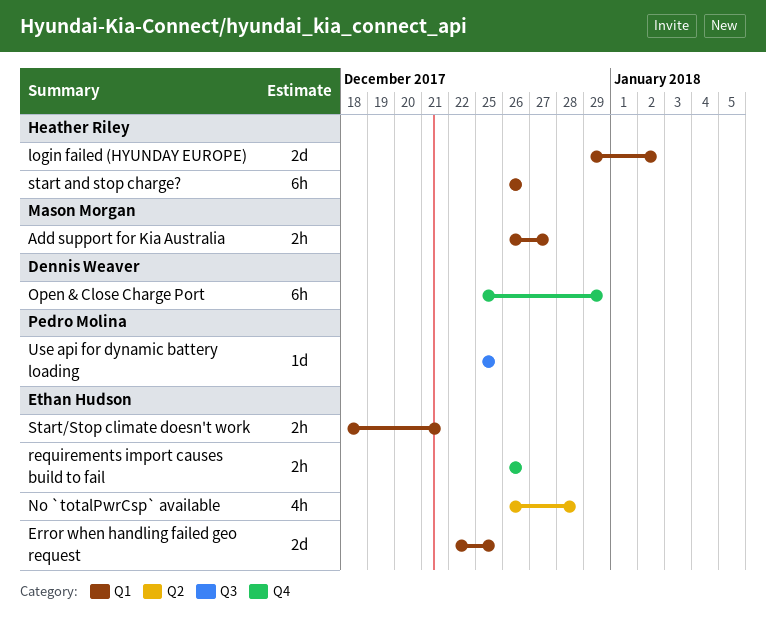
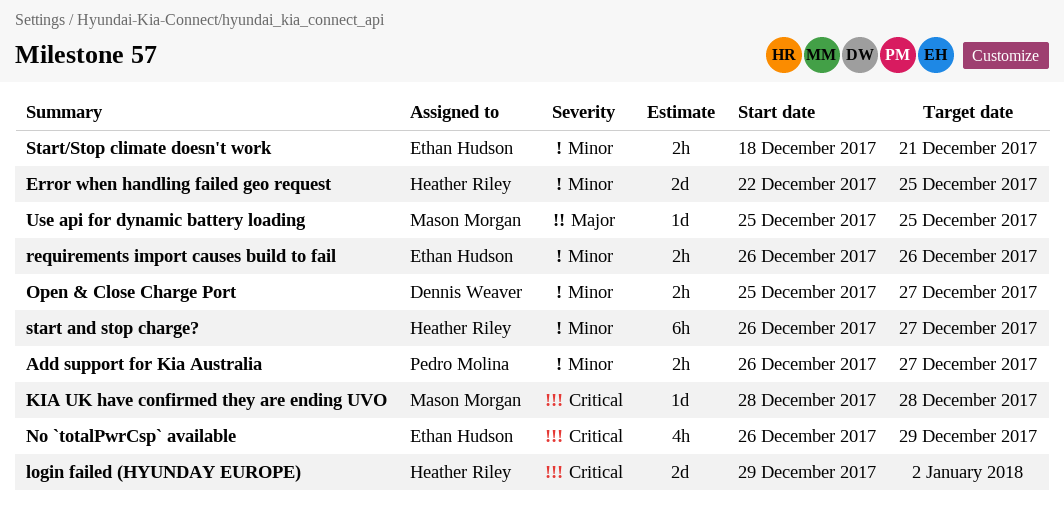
Add support for Kia Australia, owner: Mason Morgan -> Pedro Molina
Error when handling failed geo request, owner: Ethan Hudson -> Heather Riley
KIA UK have confirmed they are ending UVO: none -> present
No `totalPwrCsp` available, due: Dec 28 -> Dec 29
Open & Close Charge Port, estimate: 6h -> 2h
Open & Close Charge Port, due: Dec 29 -> Dec 27
start and stop charge?, due: Dec 26 -> Dec 27
Use api for dynamic battery loading, owner: Pedro Molina -> Mason Morgan

